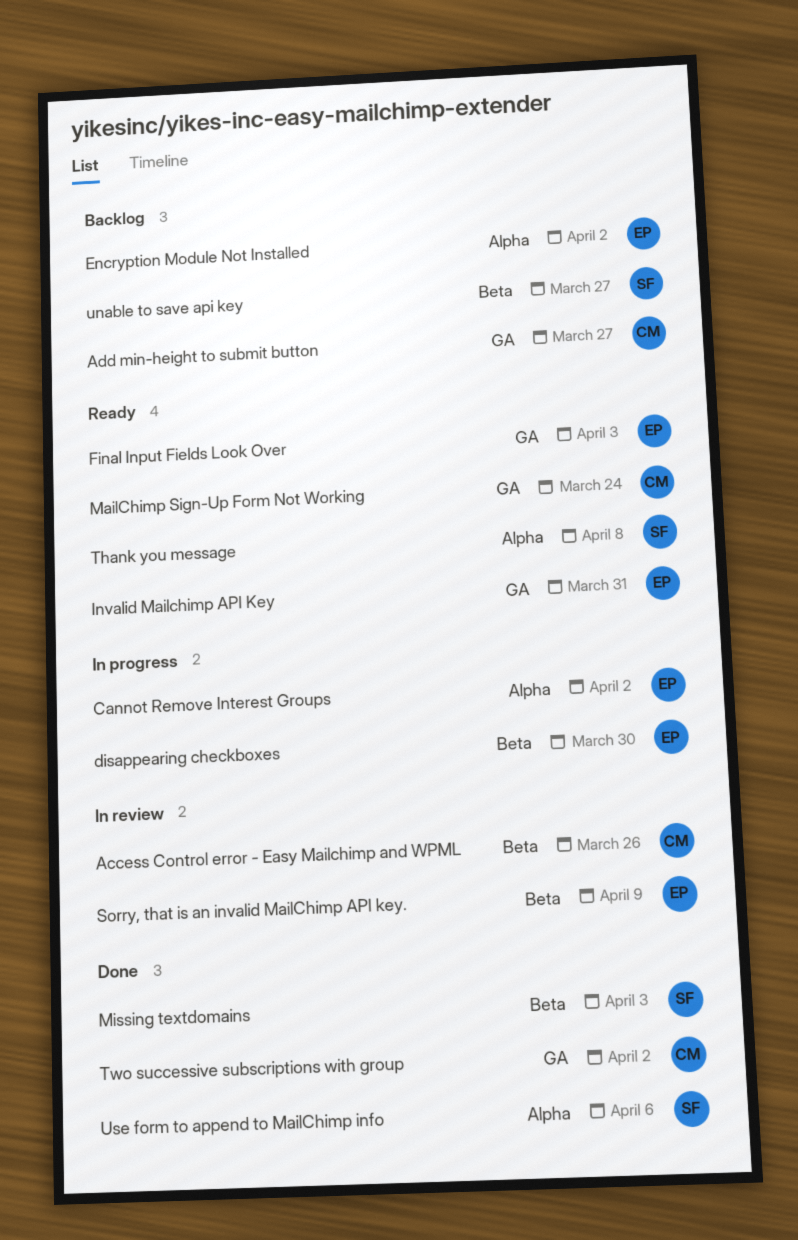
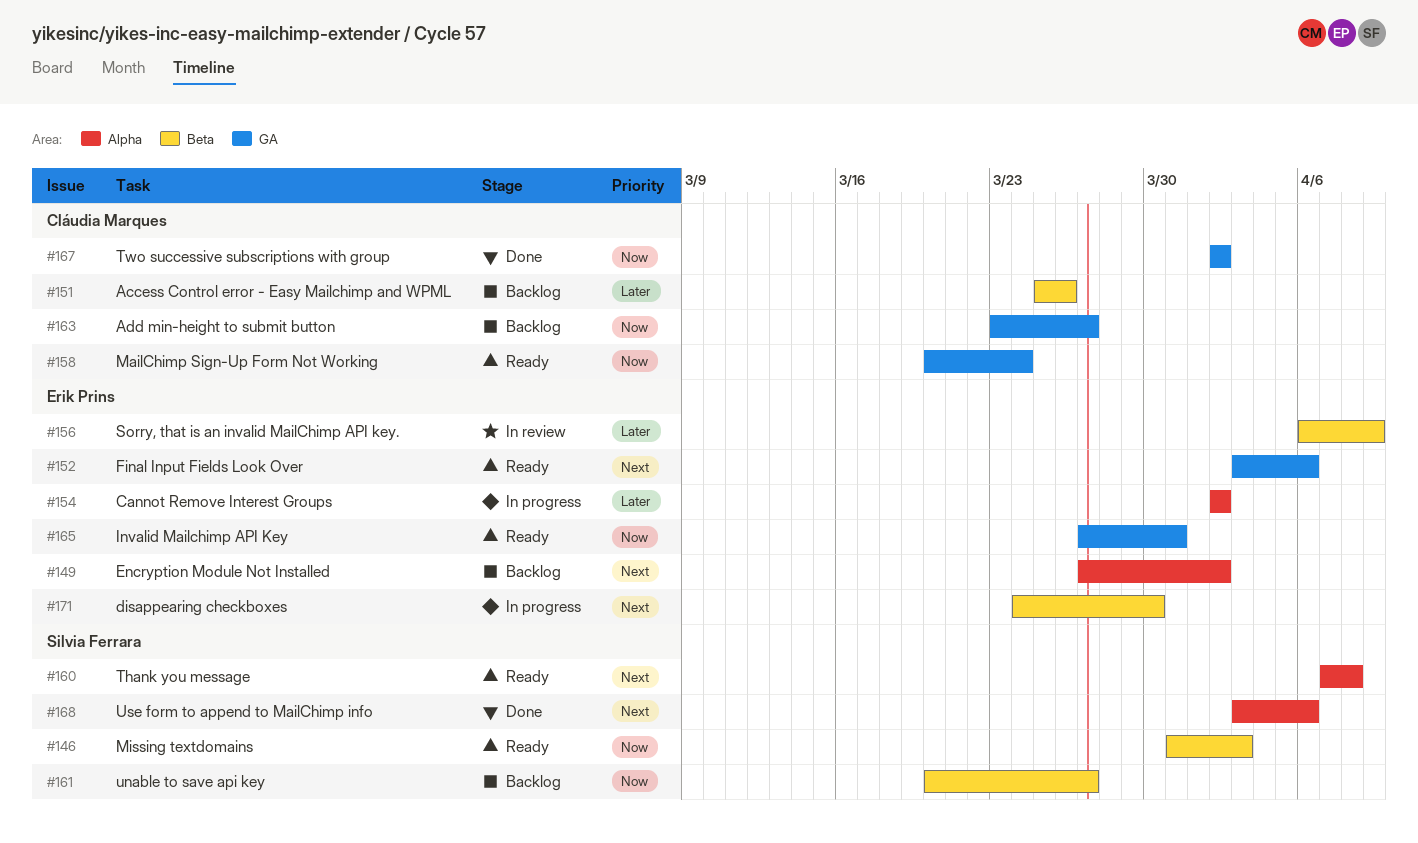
Access Control error - Easy Mailchimp and WPML, status: In review -> Backlog
Final Input Fields Look Over, due: Apr 3 -> Apr 6
Missing textdomains, status: Done -> Ready

